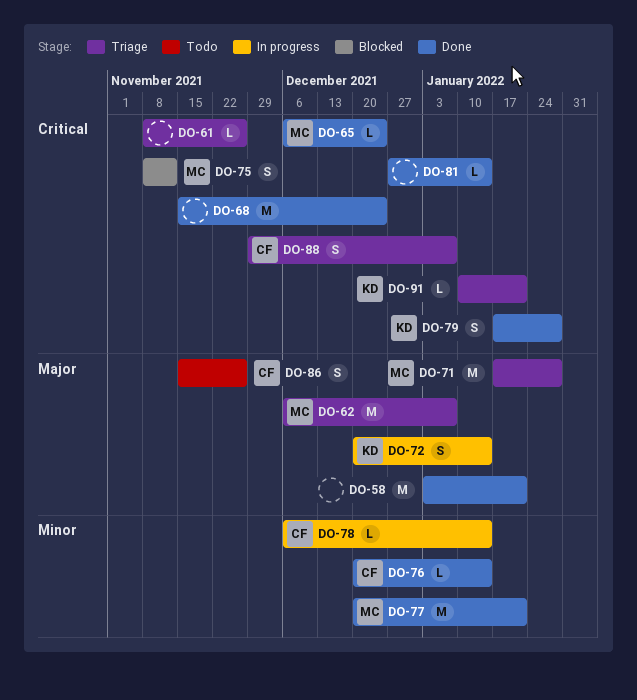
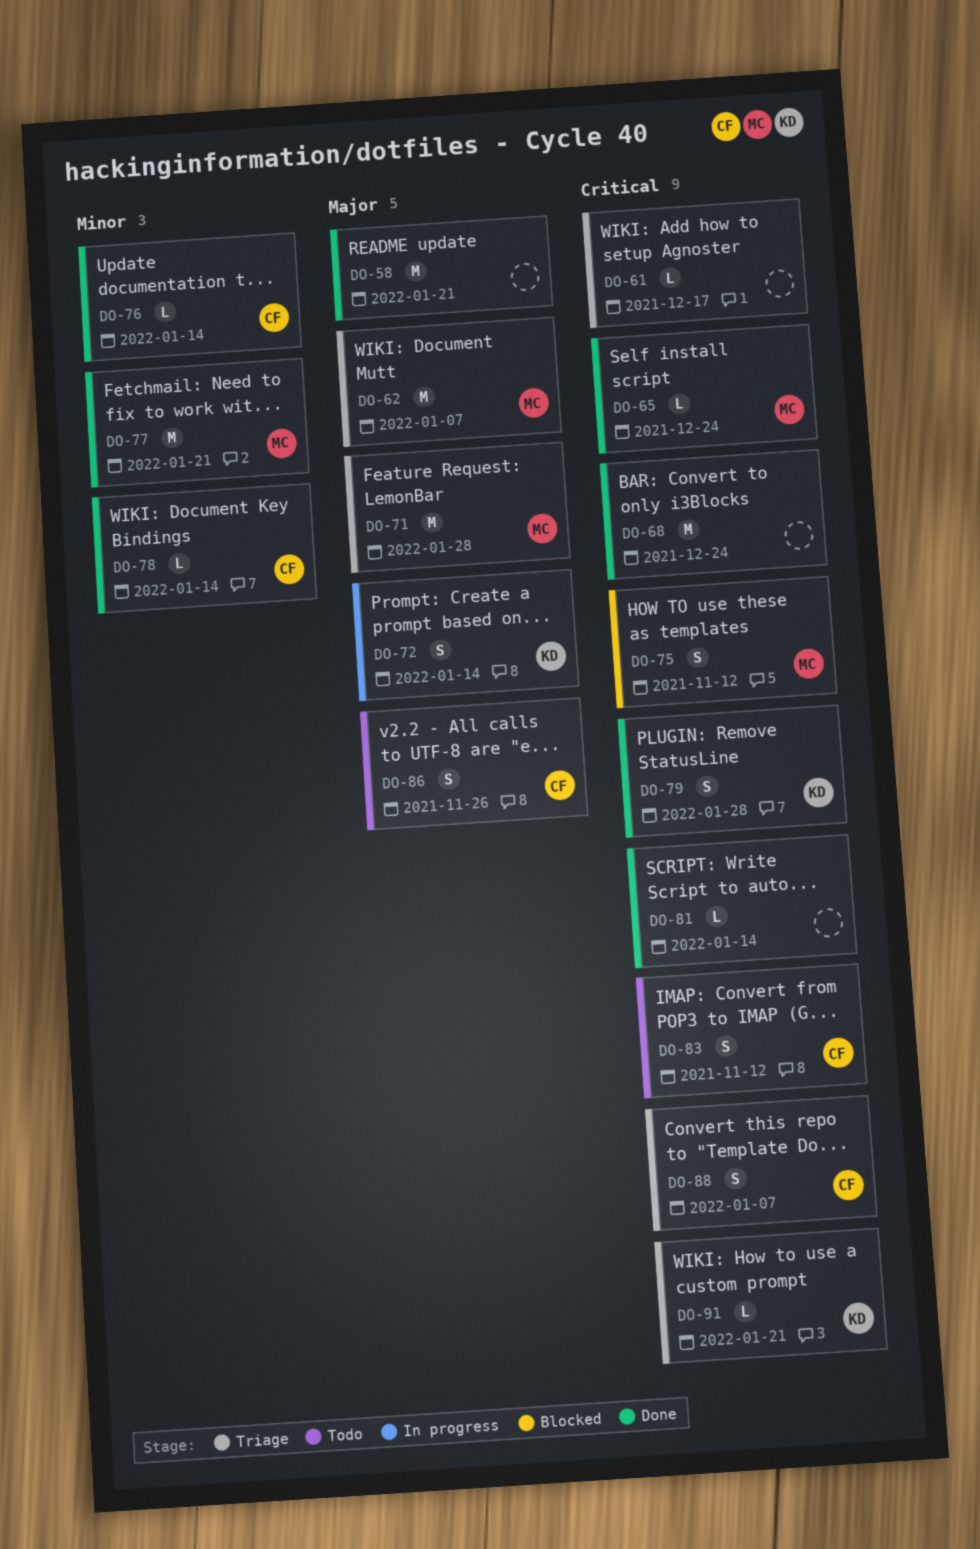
DO-61, due: Nov 26 -> Dec 17
DO-78, status: In progress -> Done
DO-83: none -> present

